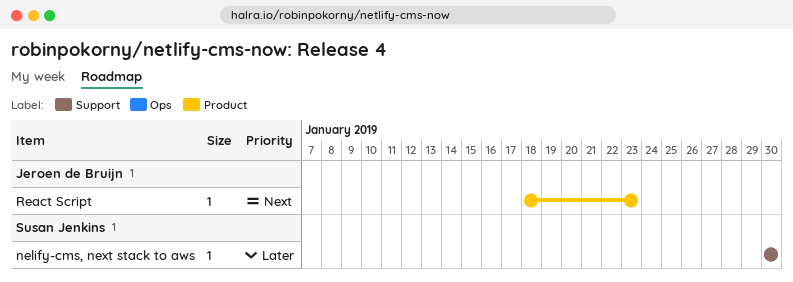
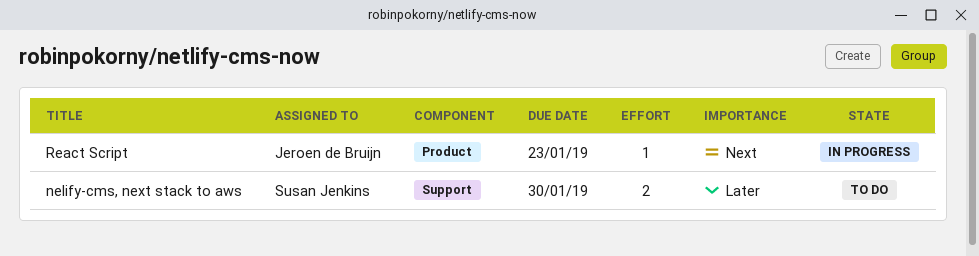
nelify-cms, next stack to aws, estimate: 1 -> 2

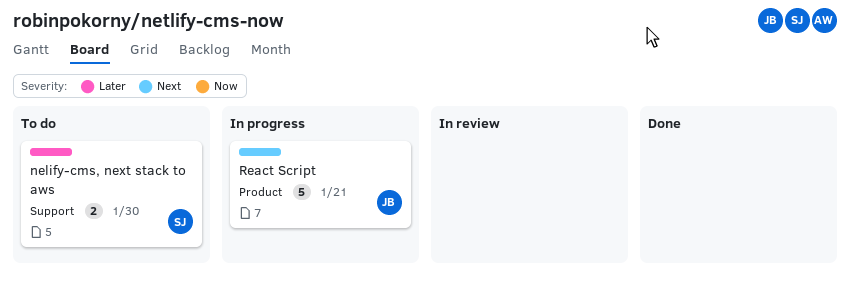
React Script, estimate: 1 -> 5
React Script, due: Jan 23 -> Jan 21

